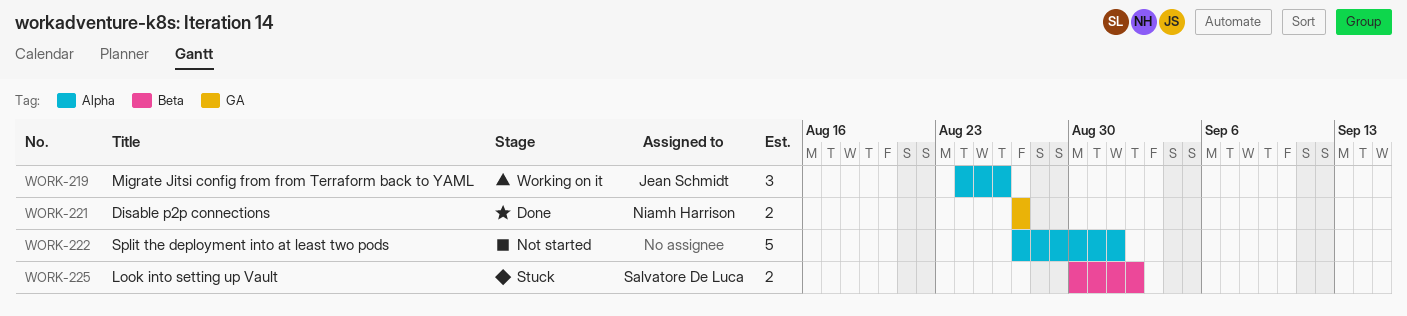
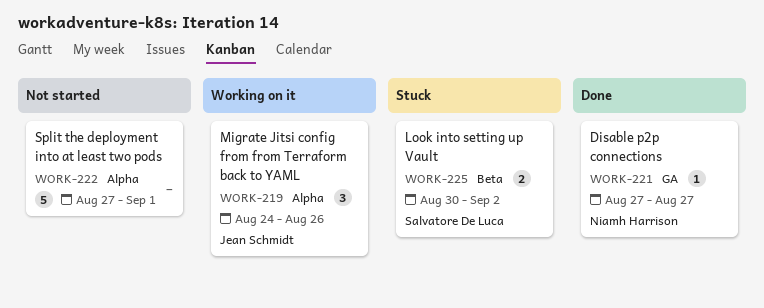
WORK-221, estimate: 2 -> 1

